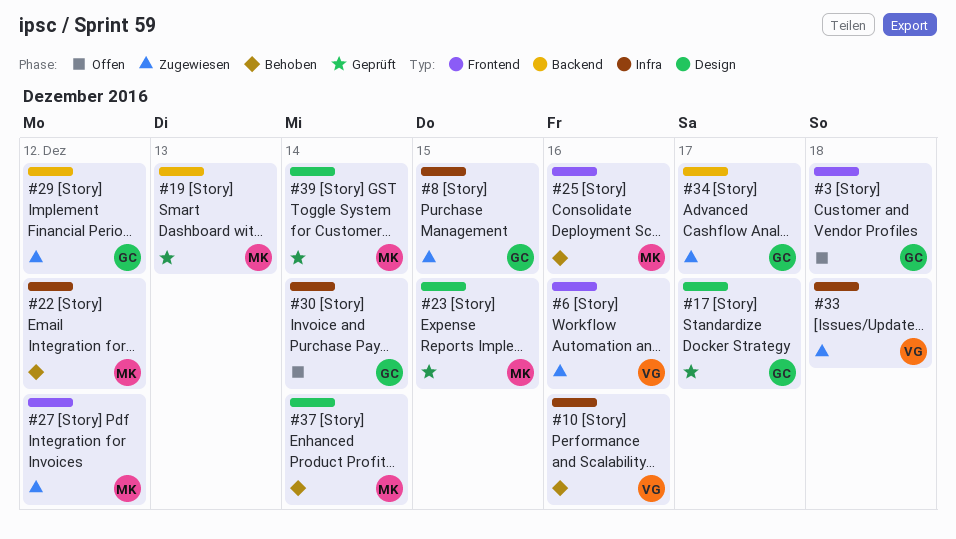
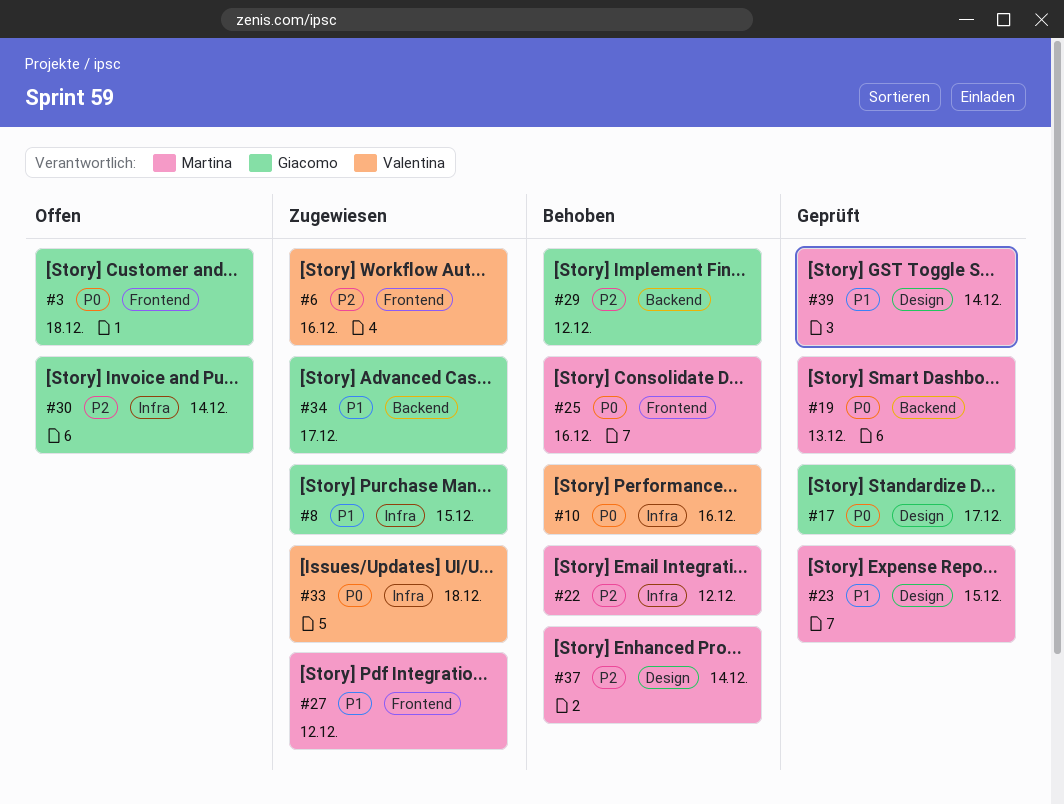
#29, status: Zugewiesen -> Behoben

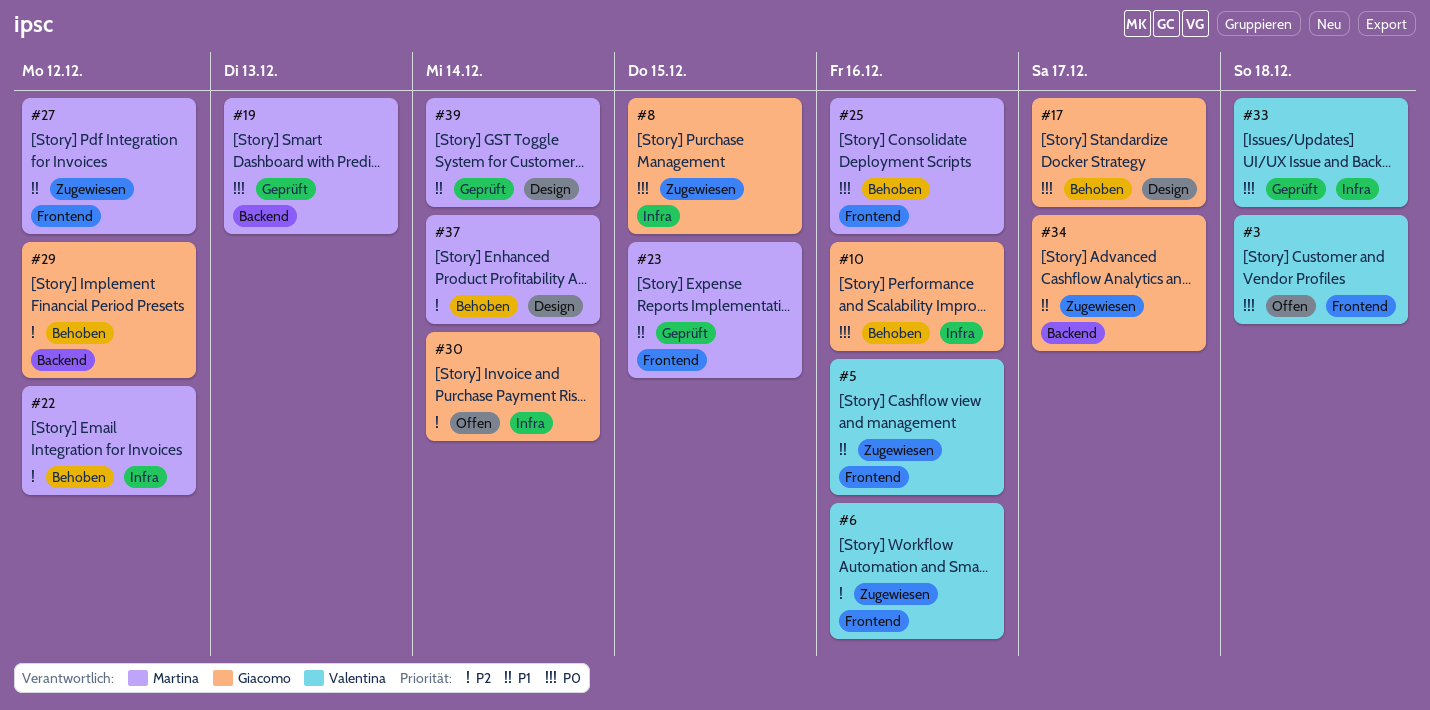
#3, owner: Giacomo -> Valentina
#5: none -> present
#8, priority: P1 -> P0
#10, owner: Valentina -> Giacomo
#17, status: Geprüft -> Behoben
#23, label: Design -> Frontend
#33, status: Zugewiesen -> Geprüft

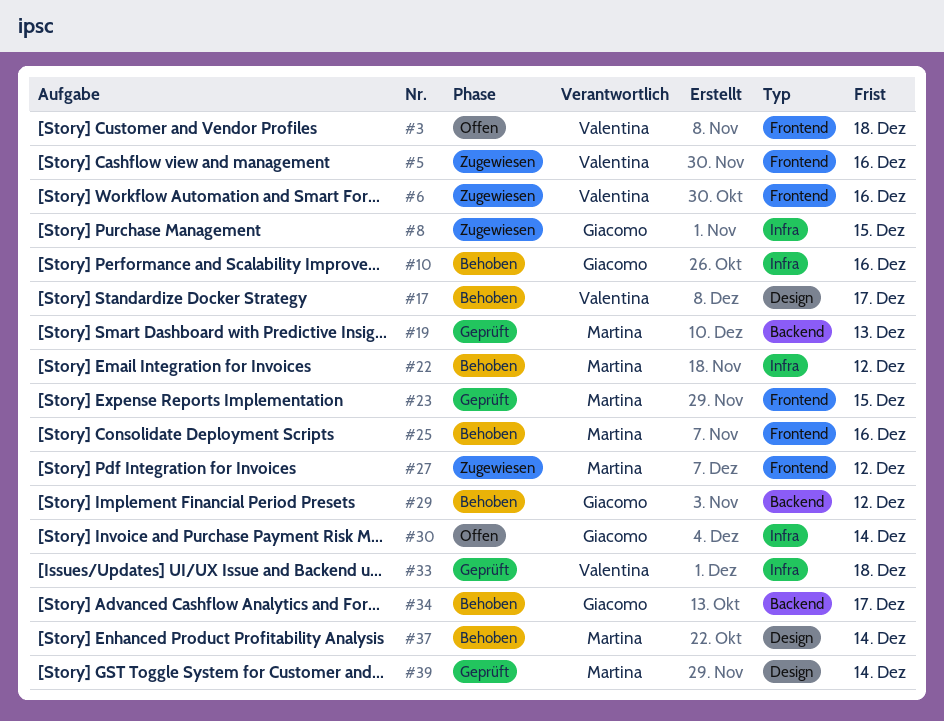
#17, owner: Giacomo -> Valentina
#34, status: Zugewiesen -> Behoben

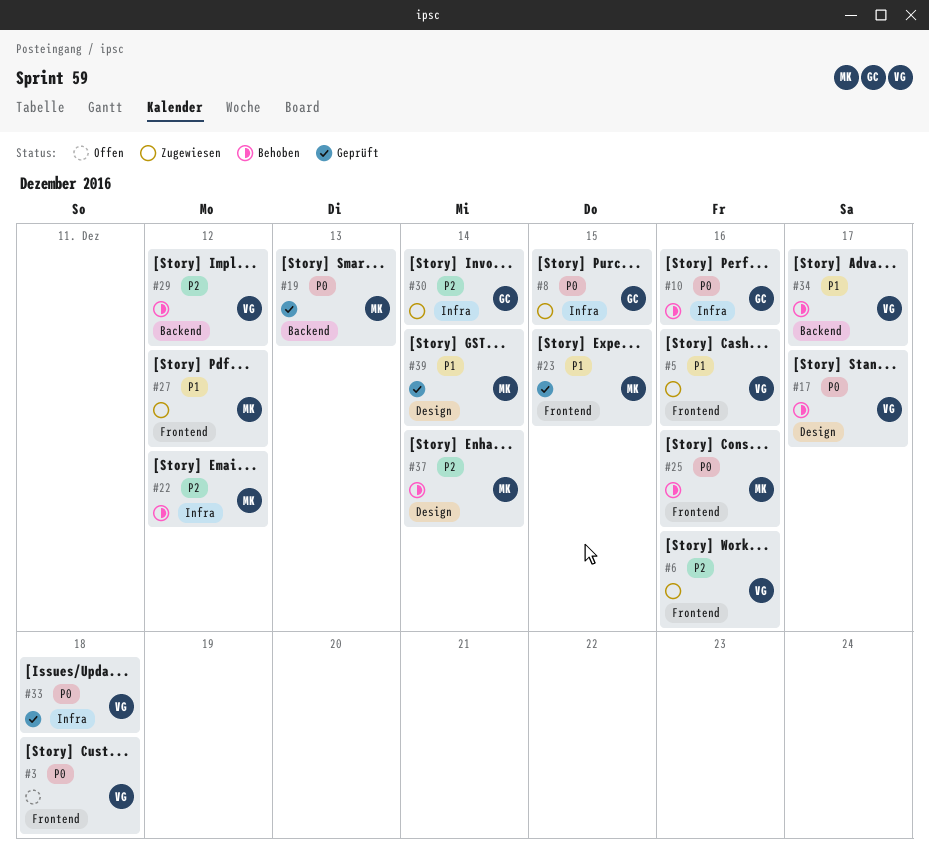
#29, owner: Giacomo -> Valentina
#30, status: Offen -> Zugewiesen
#34, owner: Giacomo -> Valentina

